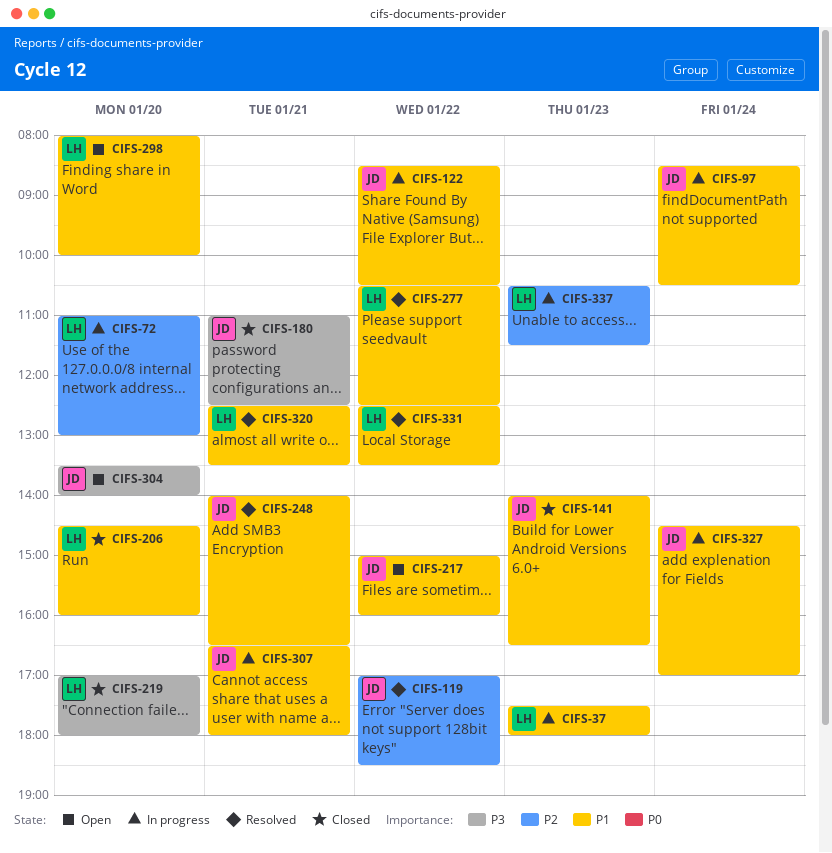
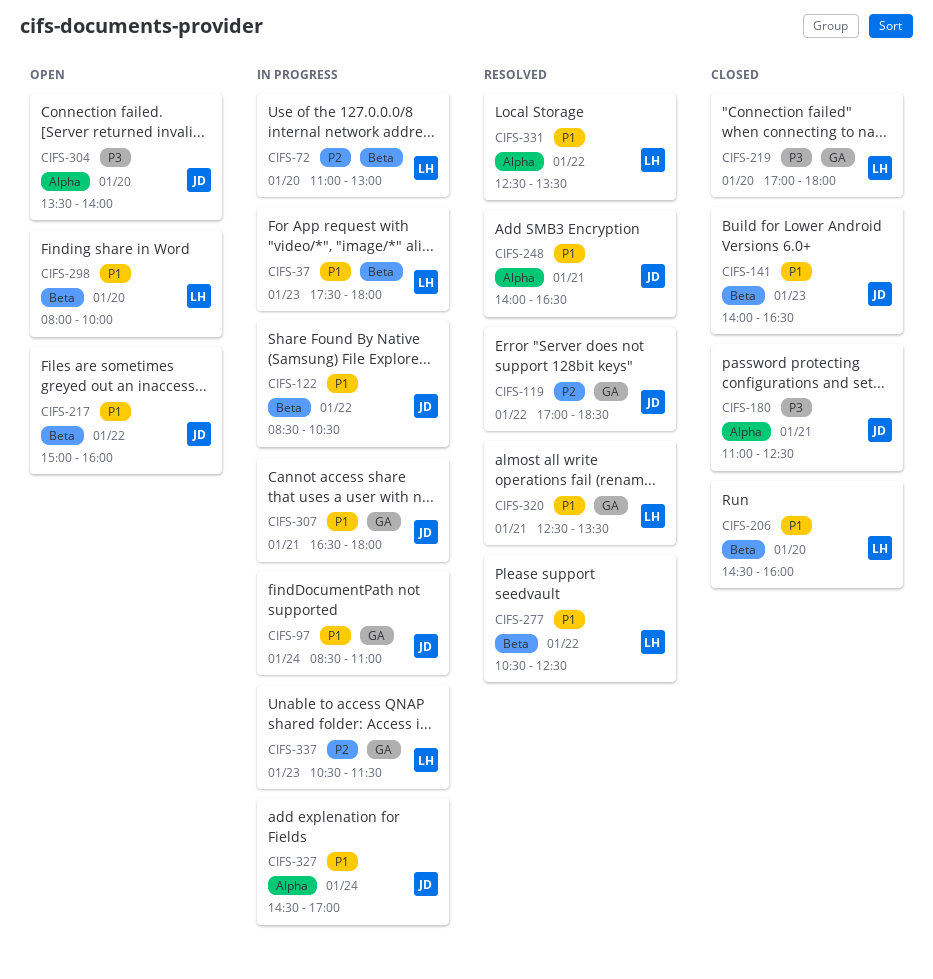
CIFS-97, ends: 10:30 -> 11:00

